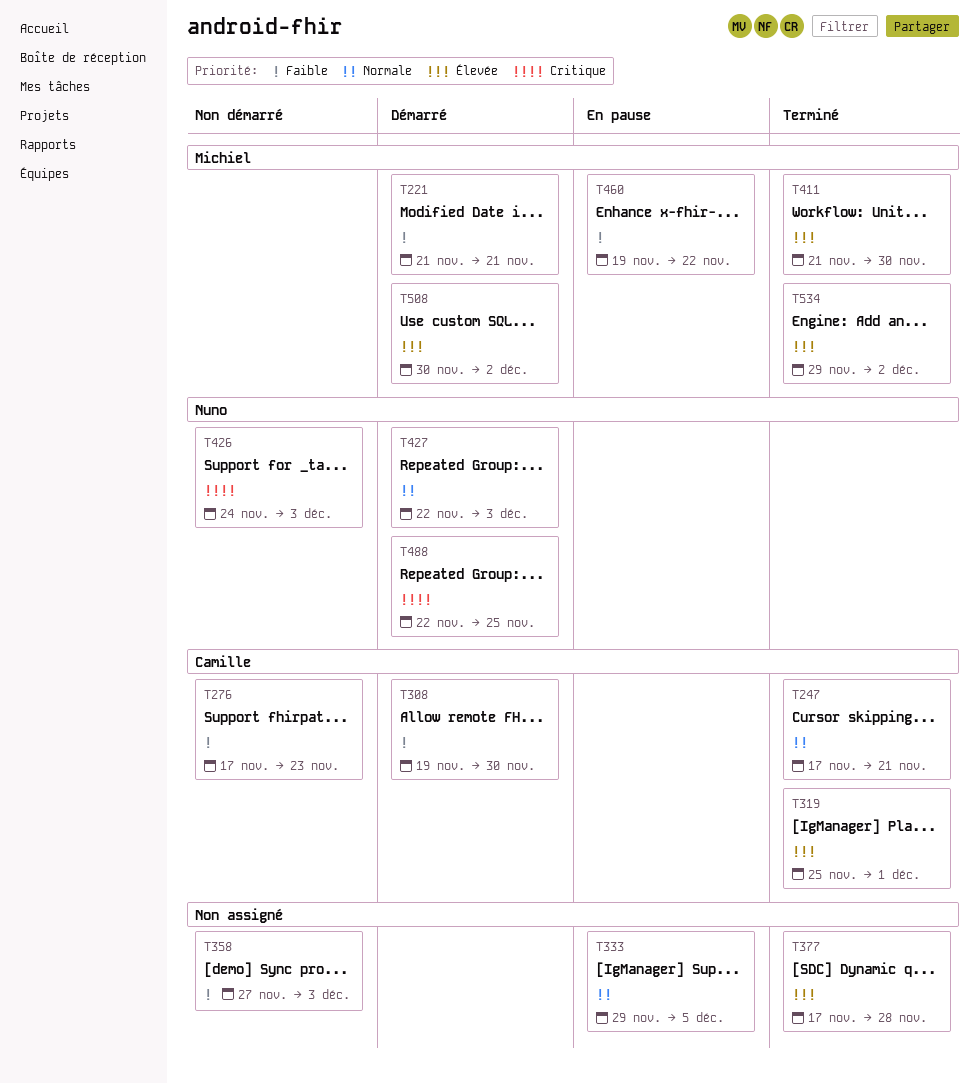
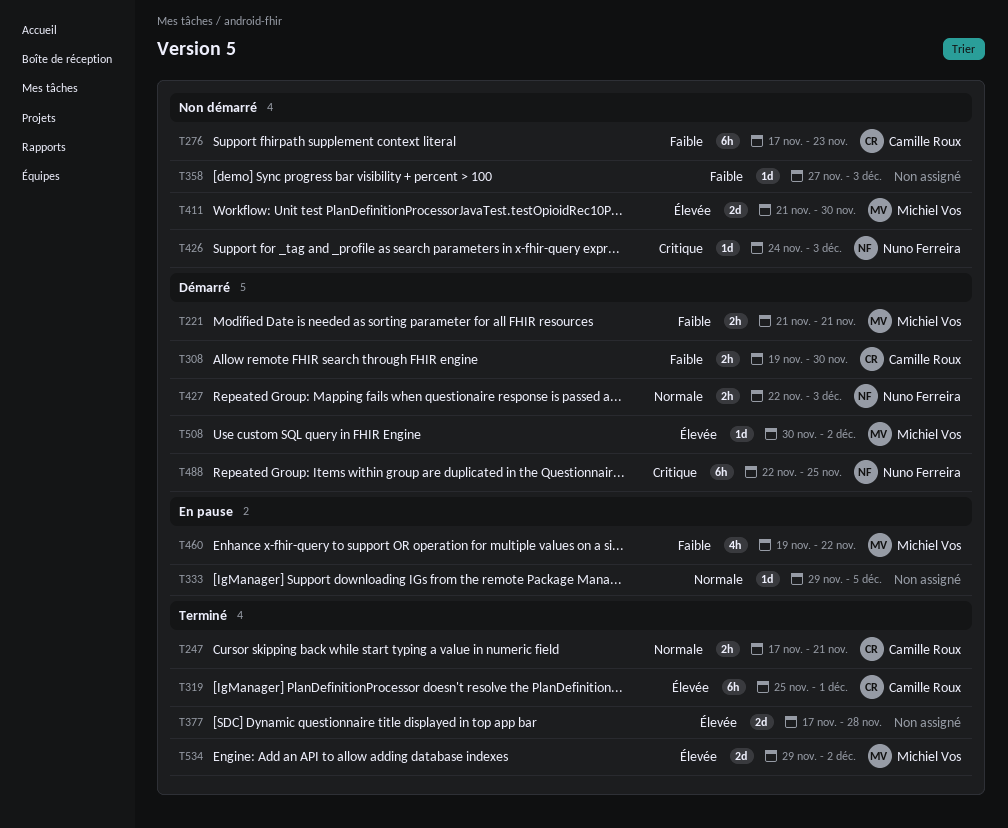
T411, status: Terminé -> Non démarré

